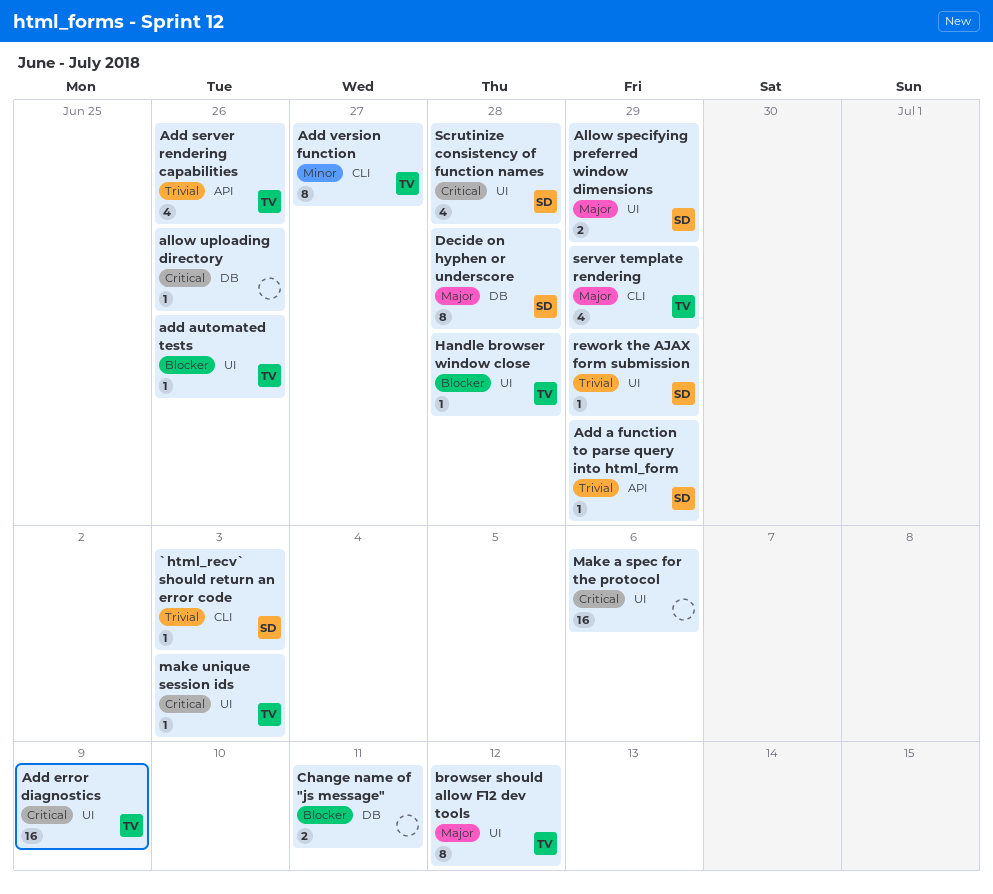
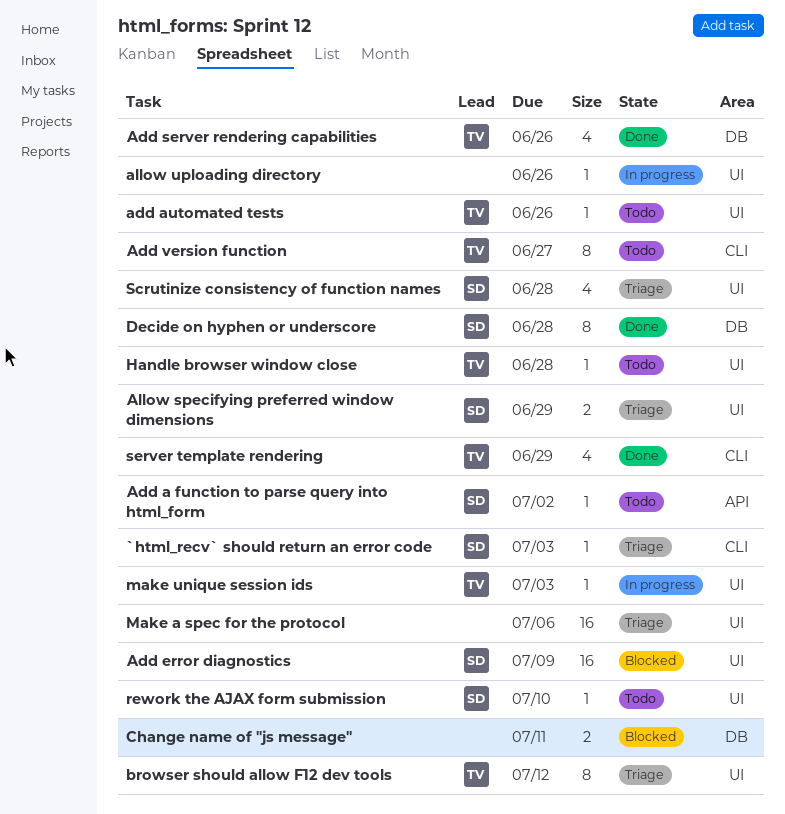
Add a function to parse query into html_form, due: Jun 29 -> Jul 2
Add error diagnostics, owner: TV -> SD
Add server rendering capabilities, label: API -> DB
allow uploading directory, label: DB -> UI
rework the AJAX form submission, due: Jun 29 -> Jul 10

